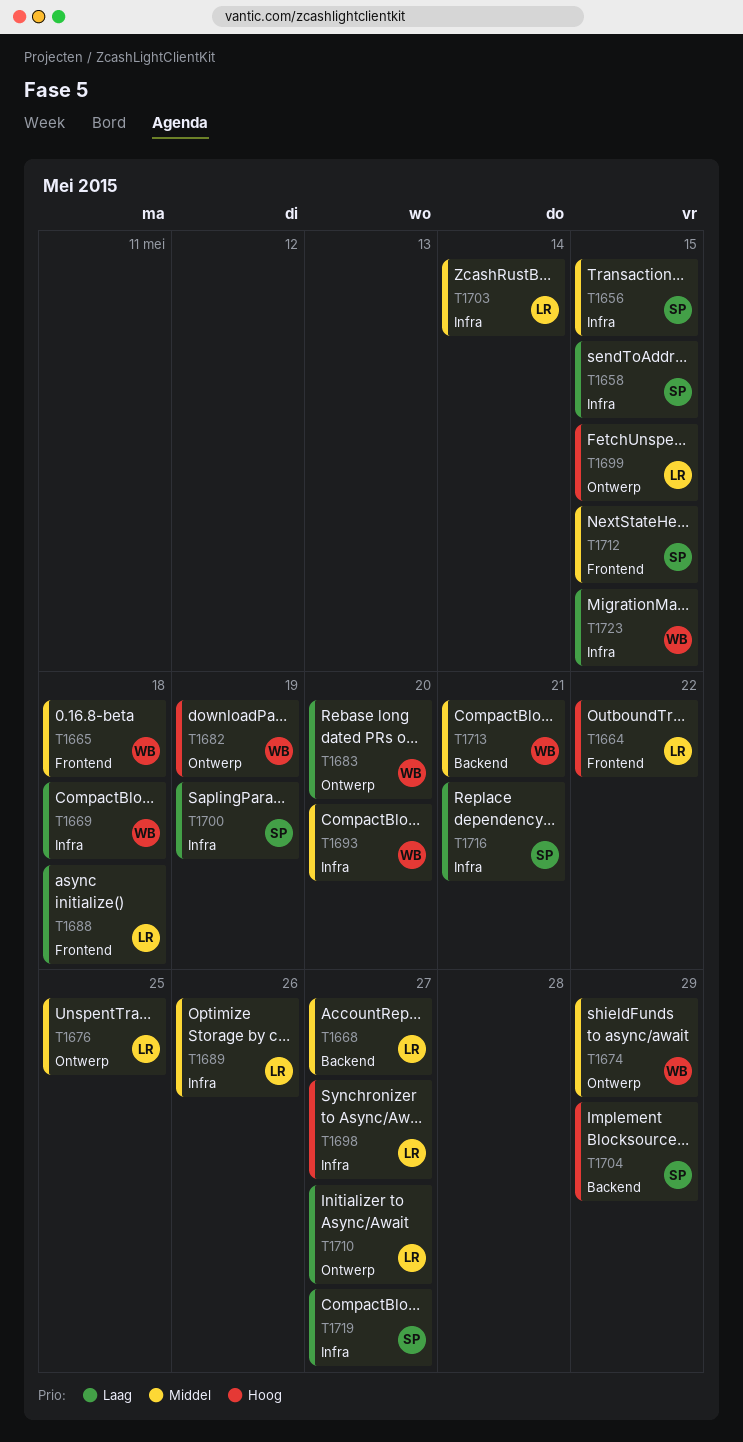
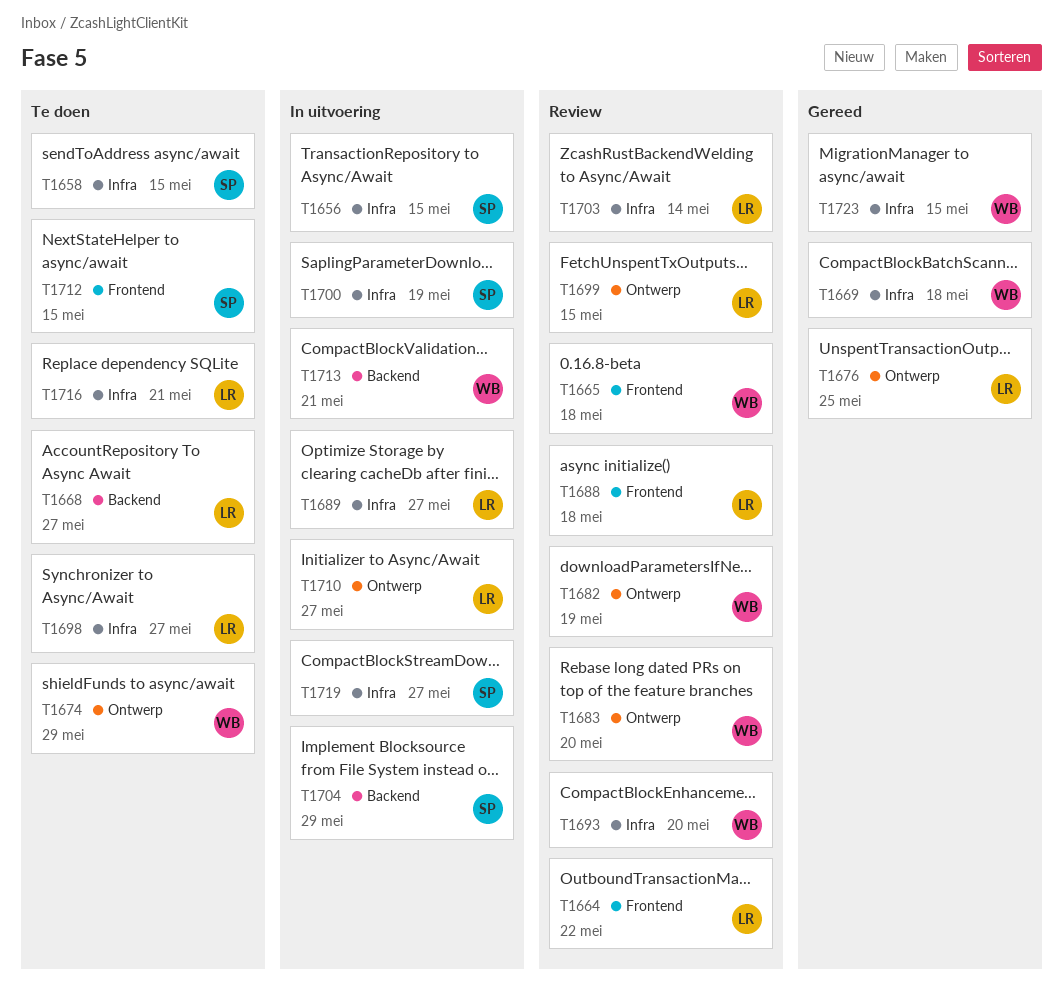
T1689, due: May 26 -> May 27
T1716, owner: SP -> LR

